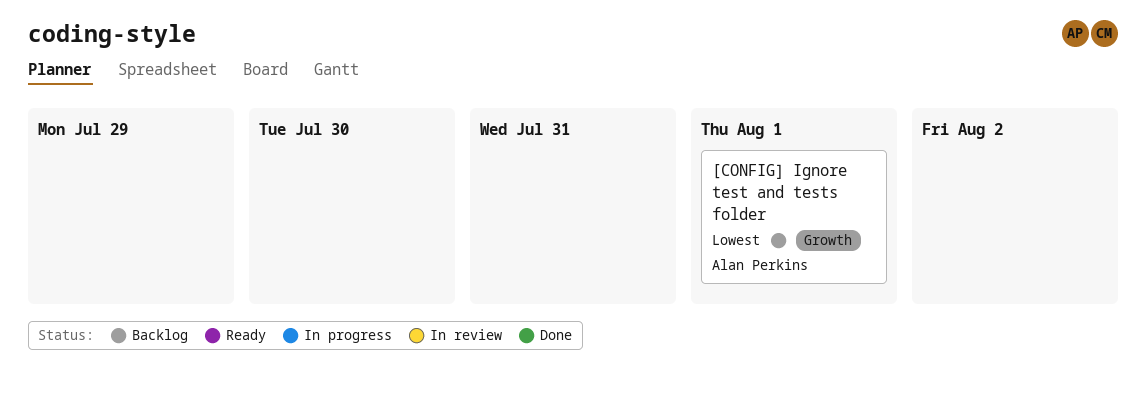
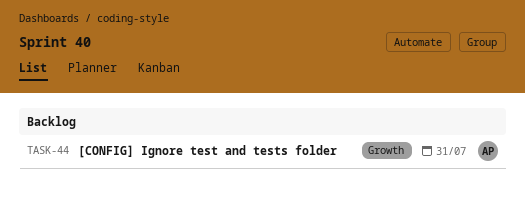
[CONFIG] Ignore test and tests folder, due: Aug 1 -> Jul 31

